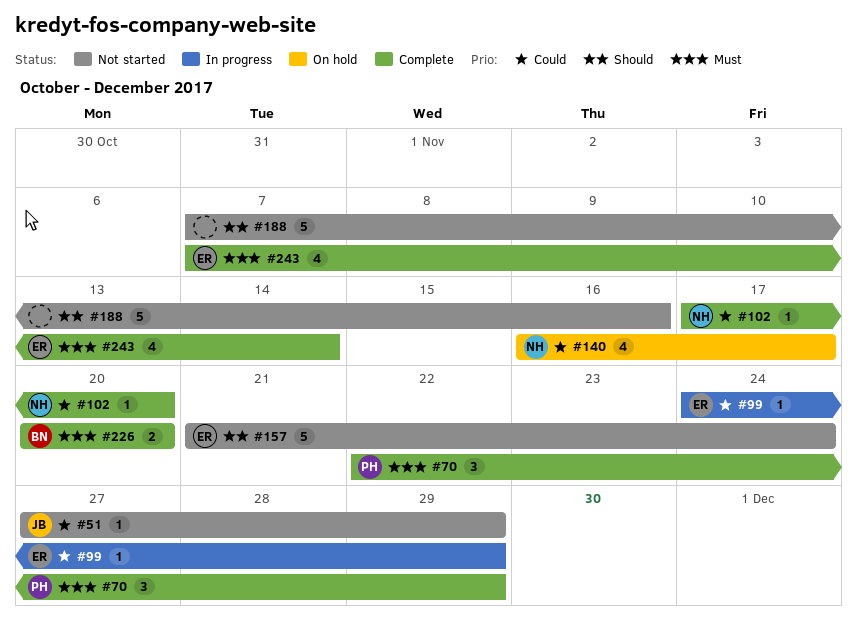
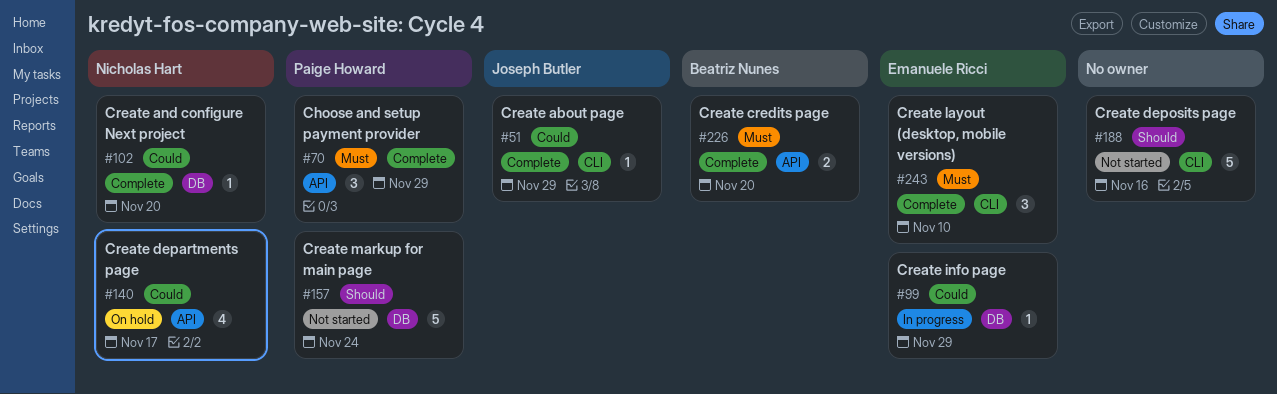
#51, status: Not started -> Complete
#157, owner: Emanuele Ricci -> Paige Howard
#243, estimate: 4 -> 3
#243, due: Nov 14 -> Nov 10

